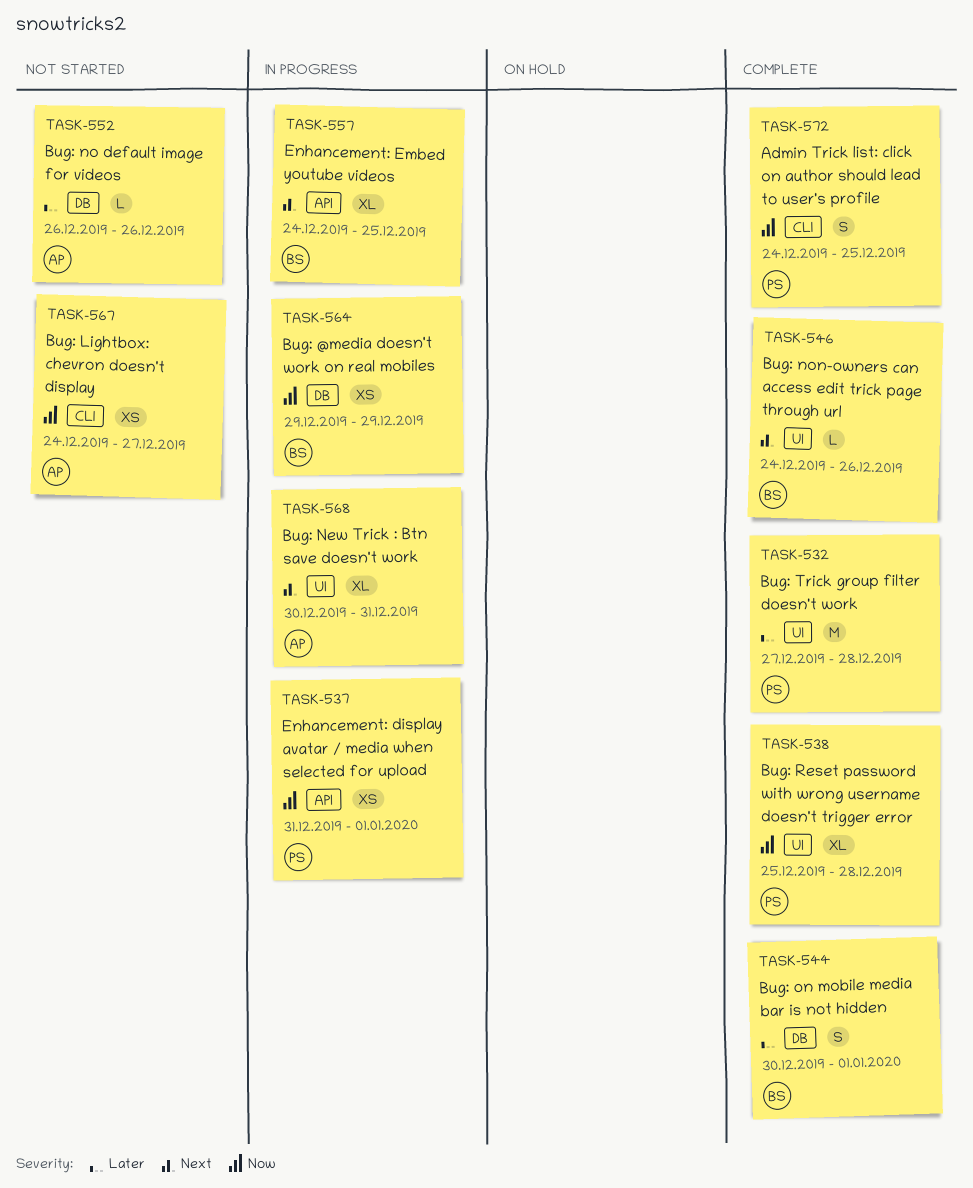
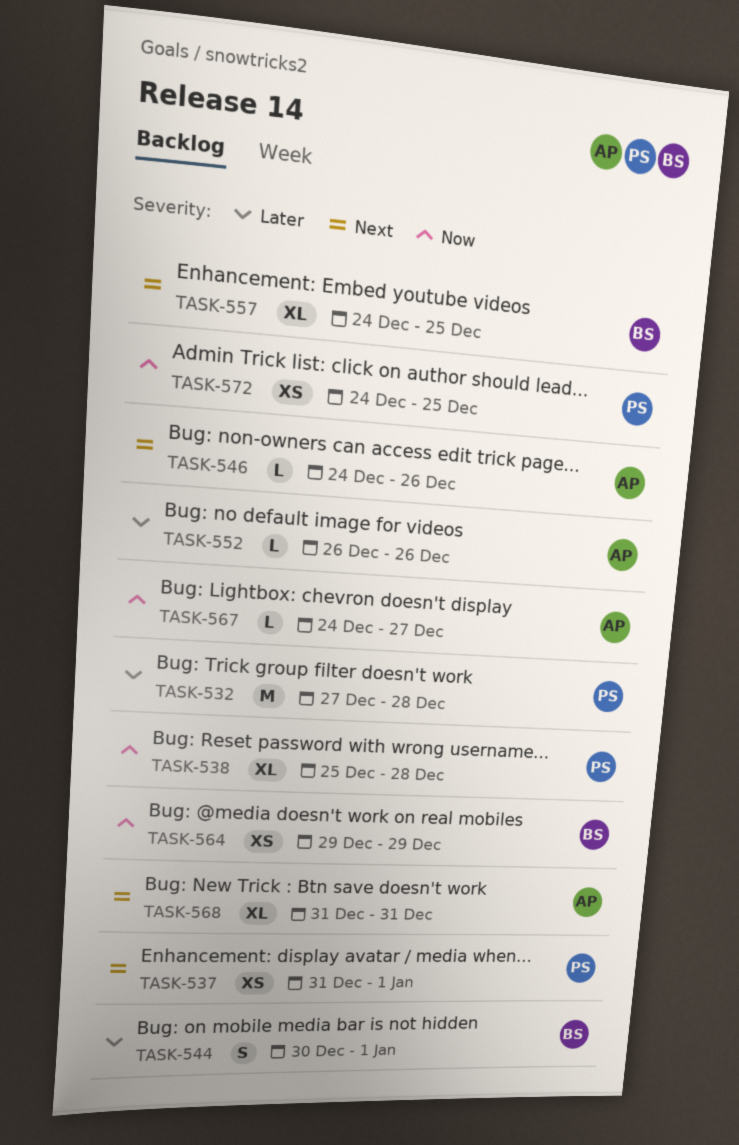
TASK-537, priority: Now -> Next
TASK-546, owner: BS -> AP
TASK-567, estimate: XS -> L
TASK-568, start: Dec 30 -> Dec 31
TASK-572, estimate: S -> XS

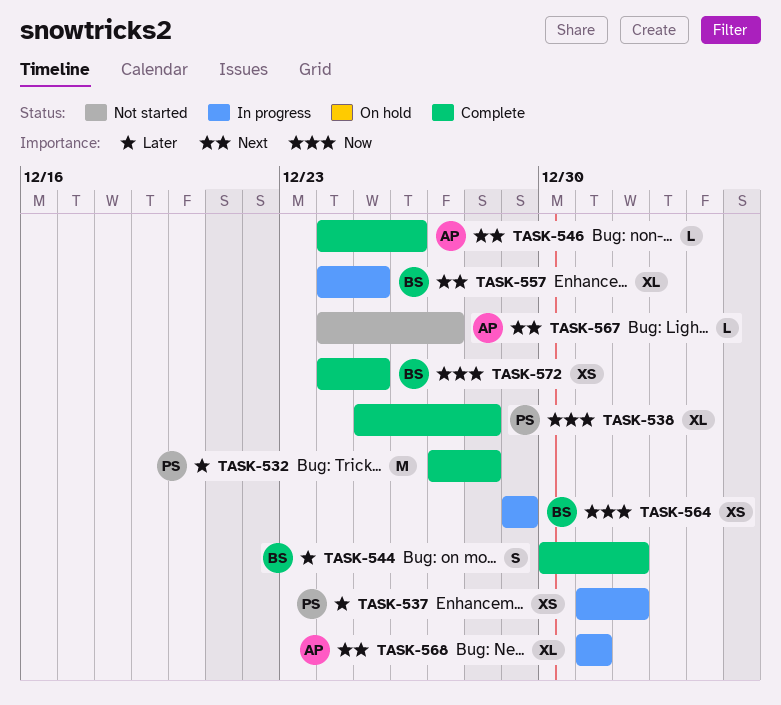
TASK-537, priority: Next -> Later
TASK-552: present -> none
TASK-567, priority: Now -> Next
TASK-572, owner: PS -> BS

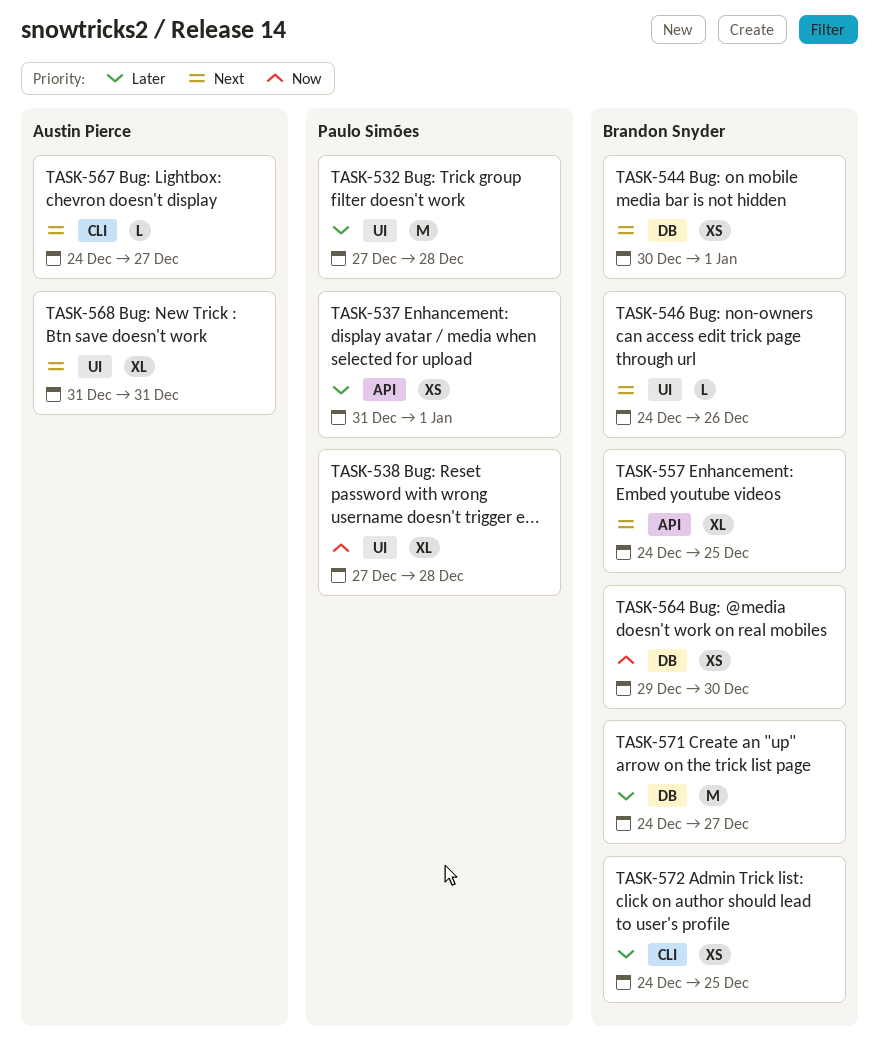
TASK-538, start: Dec 25 -> Dec 27
TASK-544, priority: Later -> Next
TASK-544, estimate: S -> XS
TASK-546, owner: Austin Pierce -> Brandon Snyder
TASK-564, due: Dec 29 -> Dec 30
TASK-571: none -> present
TASK-572, priority: Now -> Later

